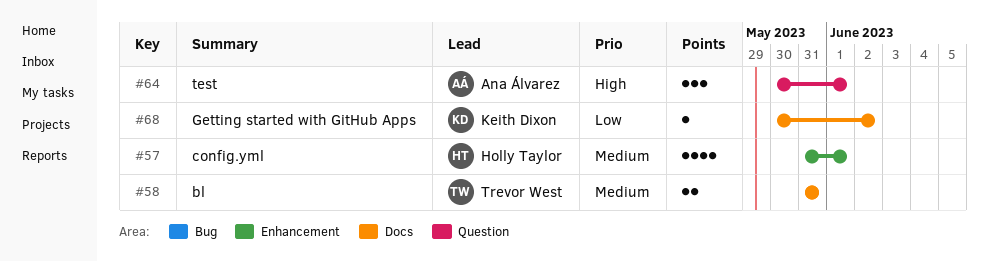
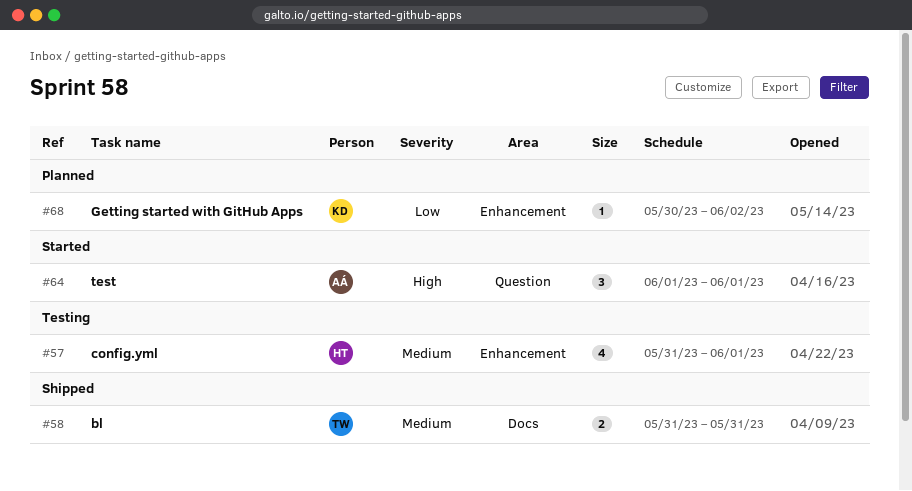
#64, start: May 30 -> Jun 1
#68, label: Docs -> Enhancement

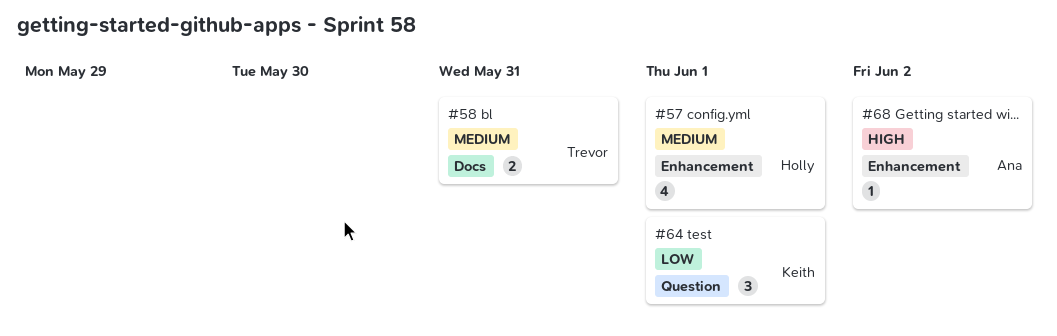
#64, owner: Ana -> Keith
#64, priority: High -> Low
#68, owner: Keith -> Ana
#68, priority: Low -> High

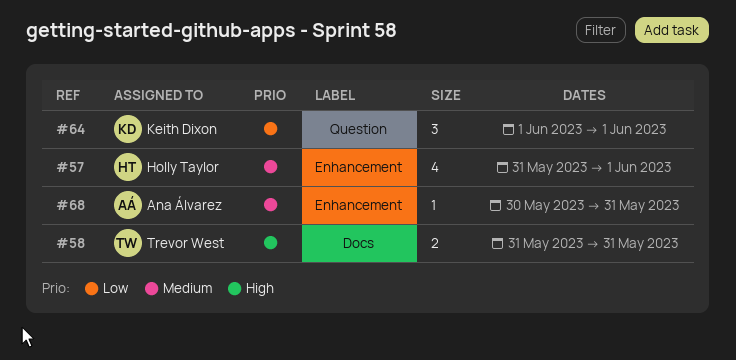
#58, priority: Medium -> High
#68, priority: High -> Medium
#68, due: Jun 2 -> May 31

